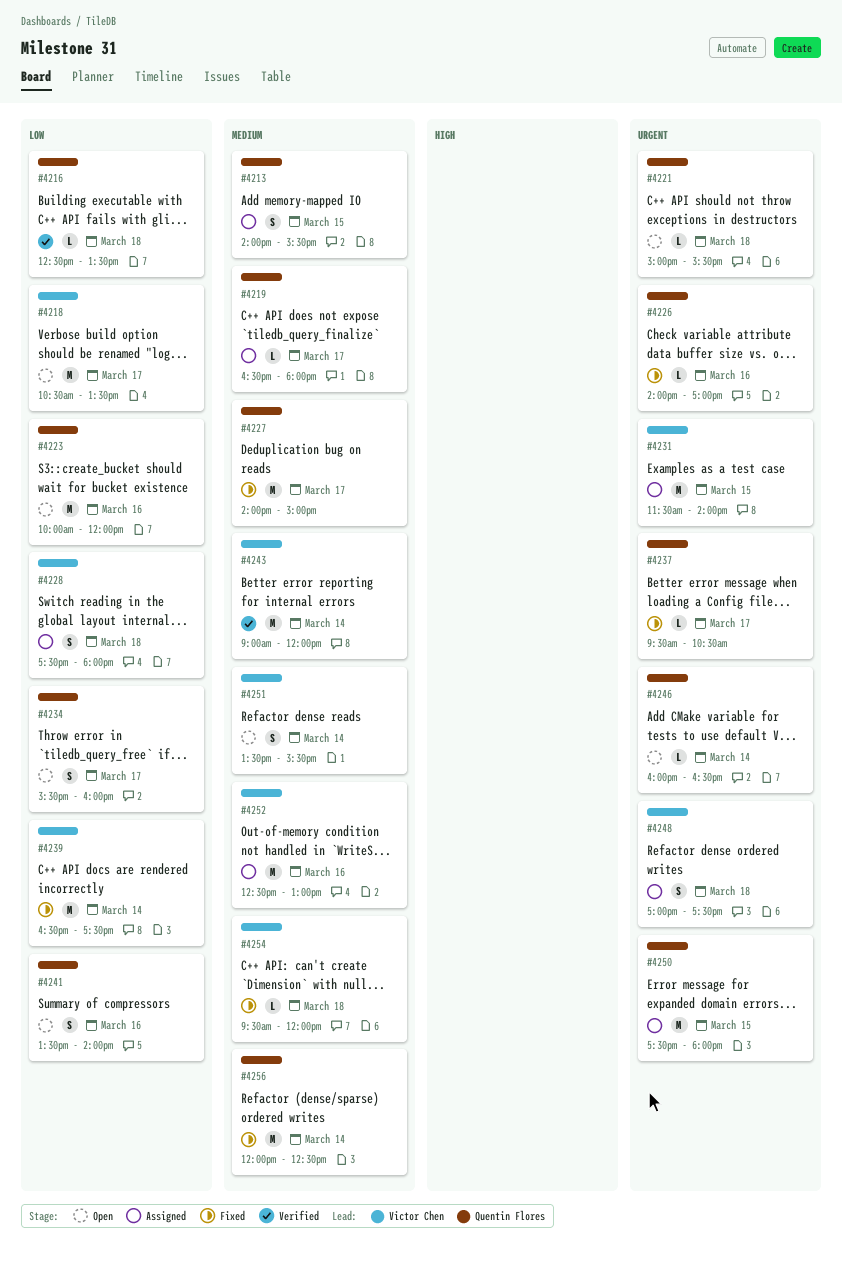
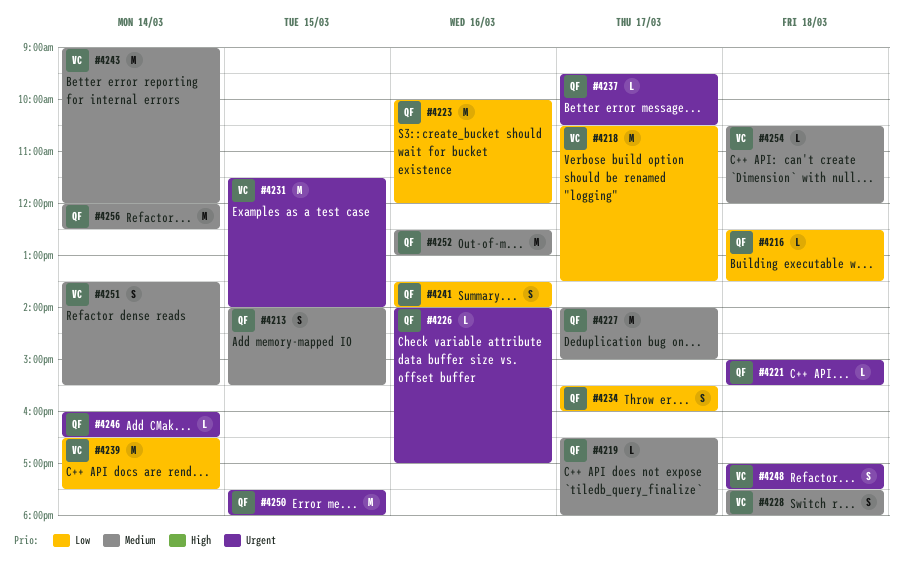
#4228, priority: Low -> Medium
#4252, owner: Victor Chen -> Quentin Flores
#4254, begins: 09:30 -> 10:30

